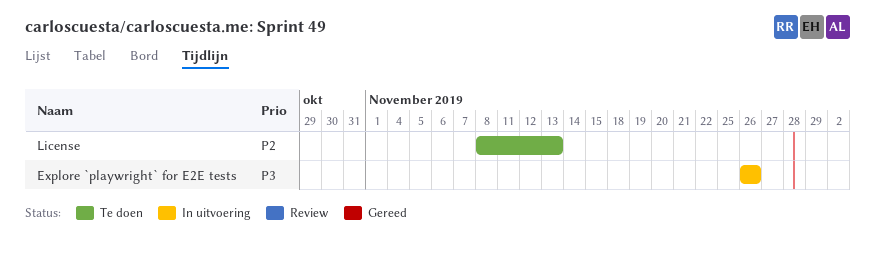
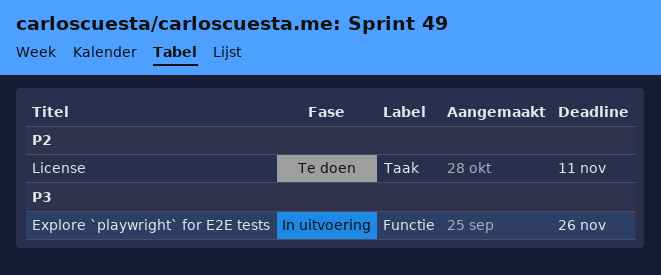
License, due: Nov 13 -> Nov 11

